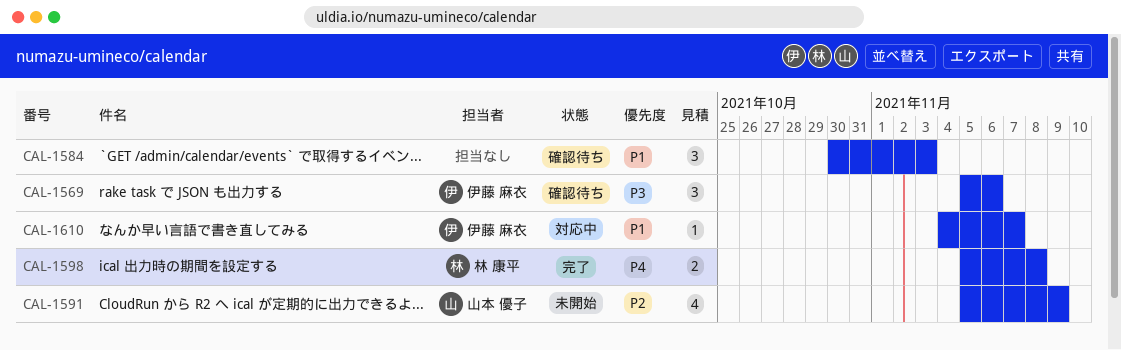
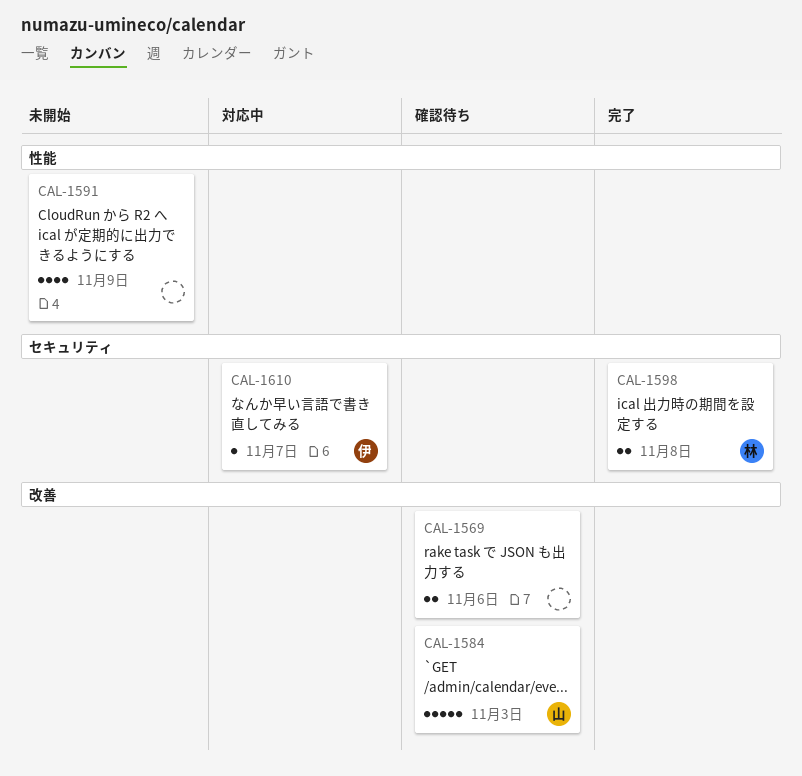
CAL-1569, owner: 伊藤 麻衣 -> none
CAL-1569, estimate: 3 -> 2
CAL-1584, owner: none -> 山本 優子
CAL-1584, estimate: 3 -> 5
CAL-1591, owner: 山本 優子 -> none

